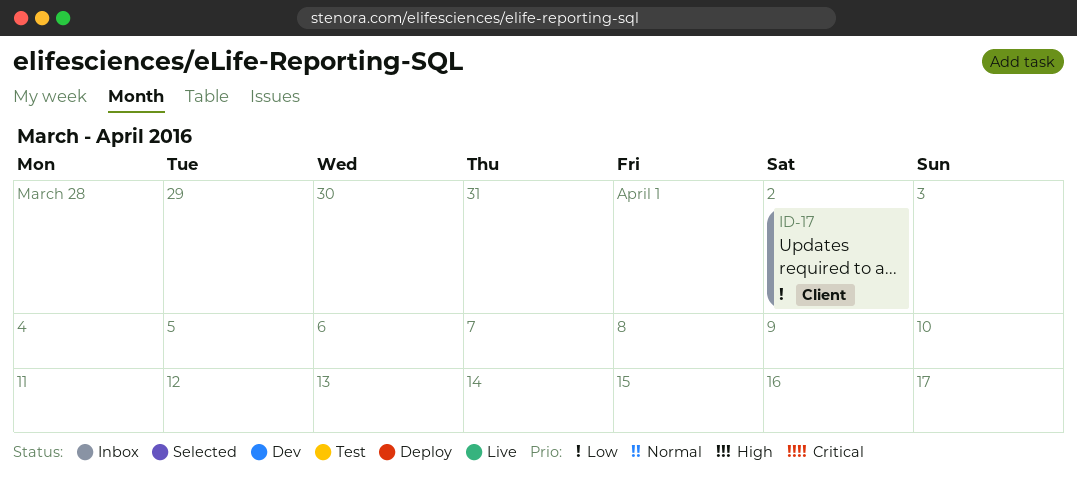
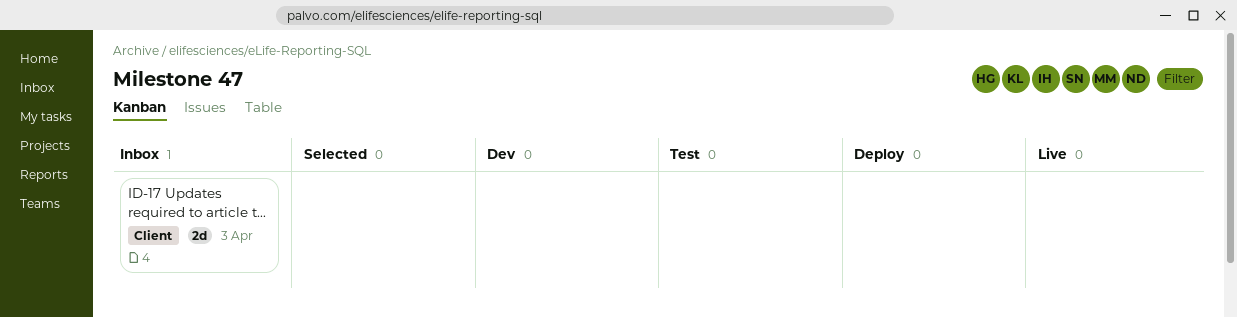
ID-17, due: Apr 2 -> Apr 3

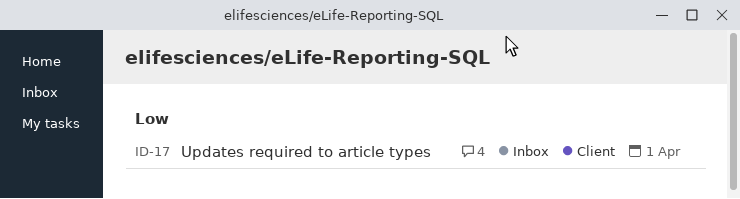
ID-17, due: Apr 3 -> Apr 1

